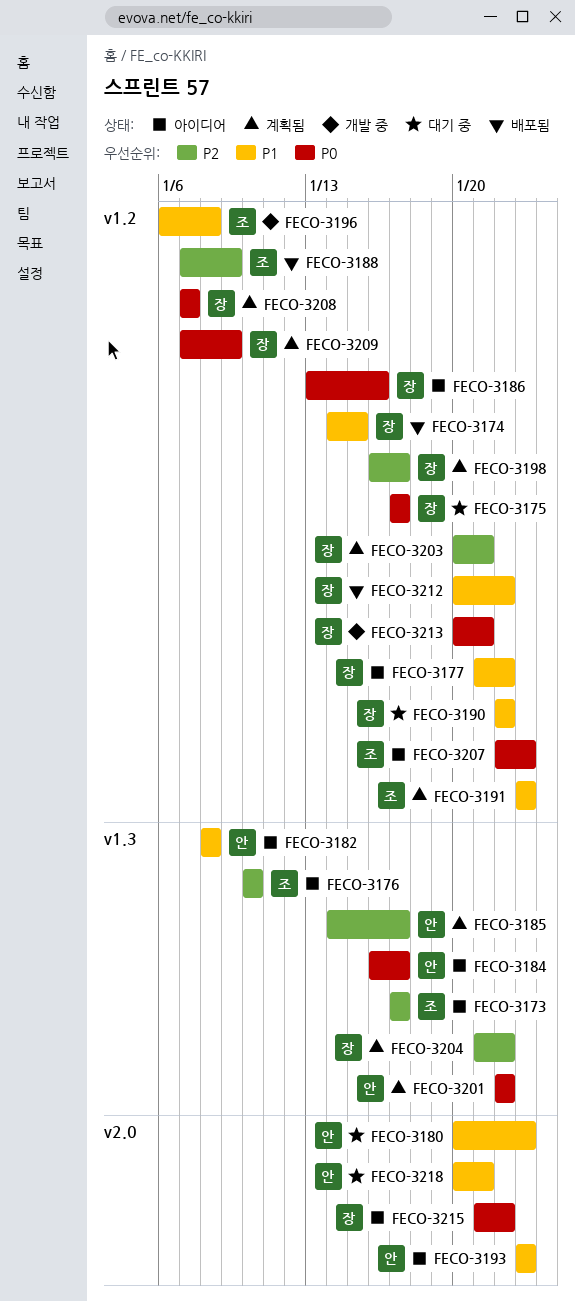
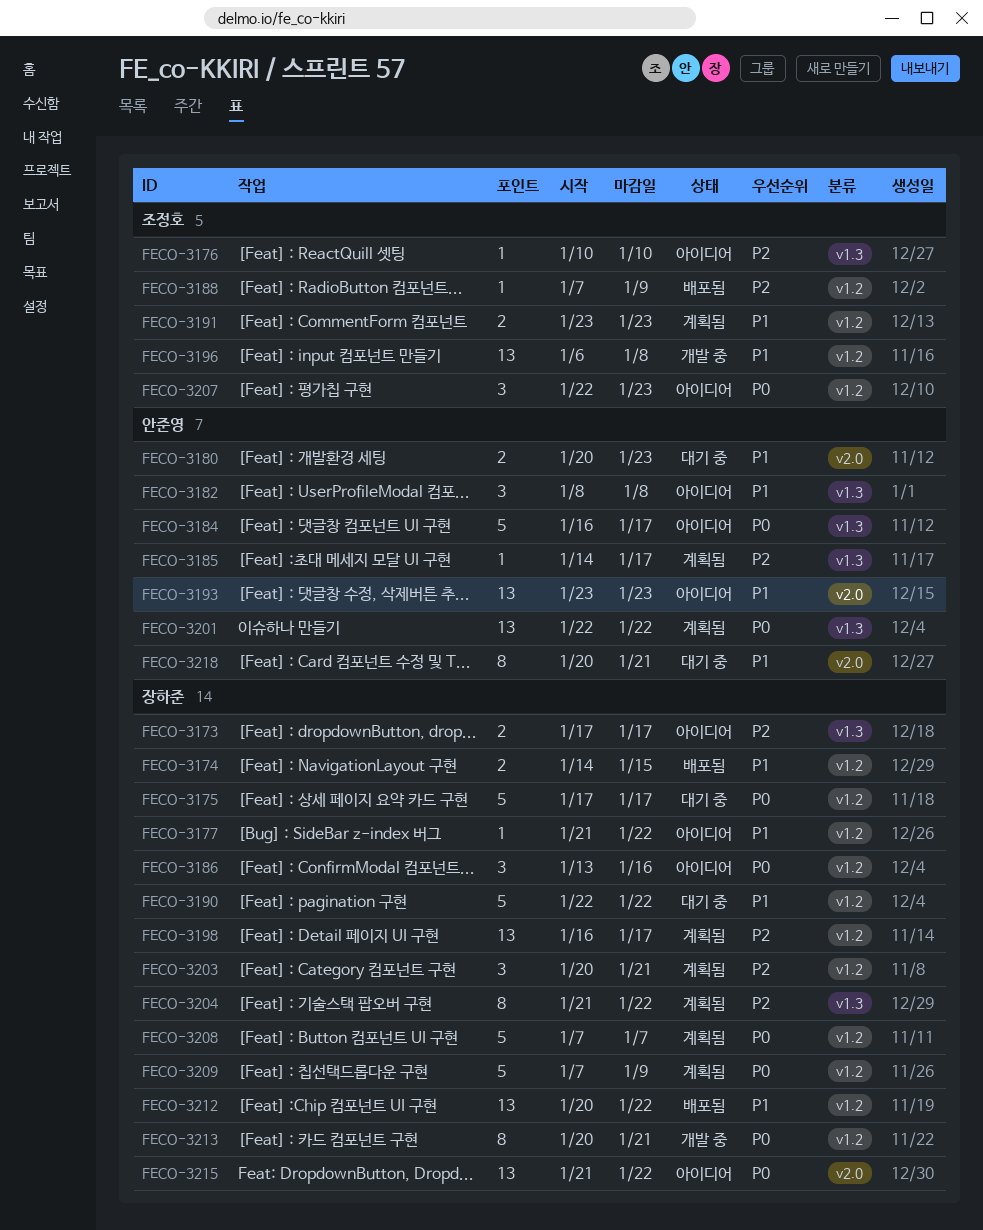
FECO-3173, owner: 조정호 -> 장하준

